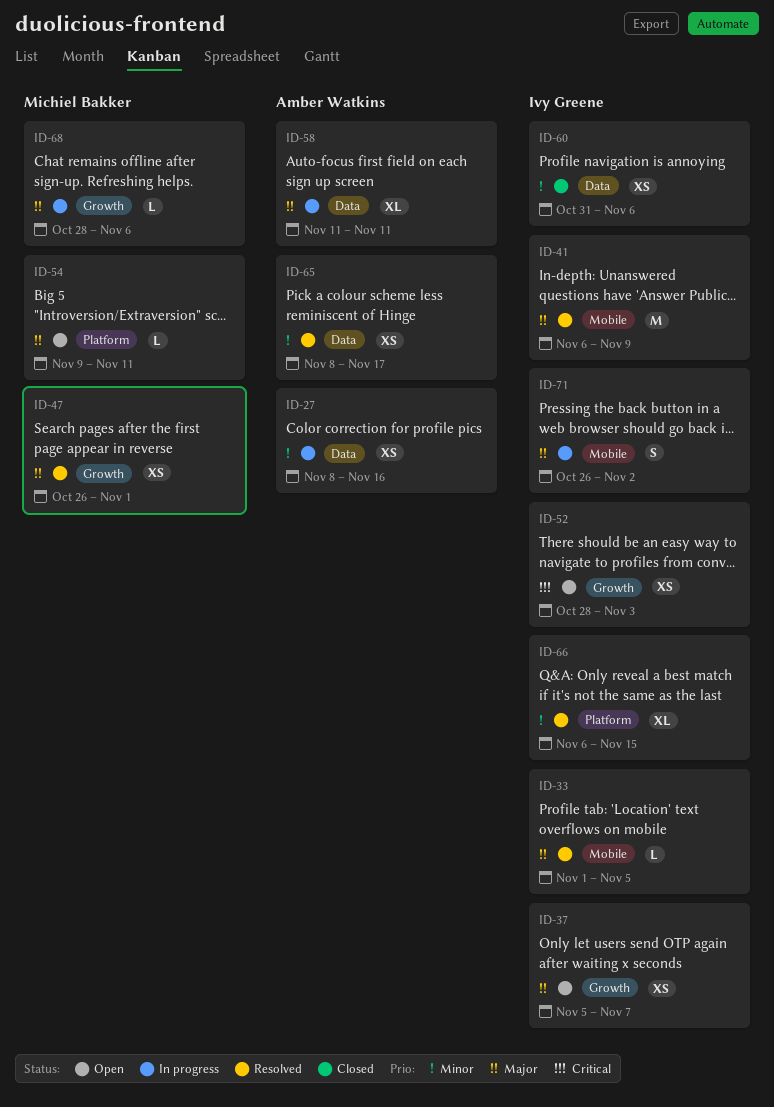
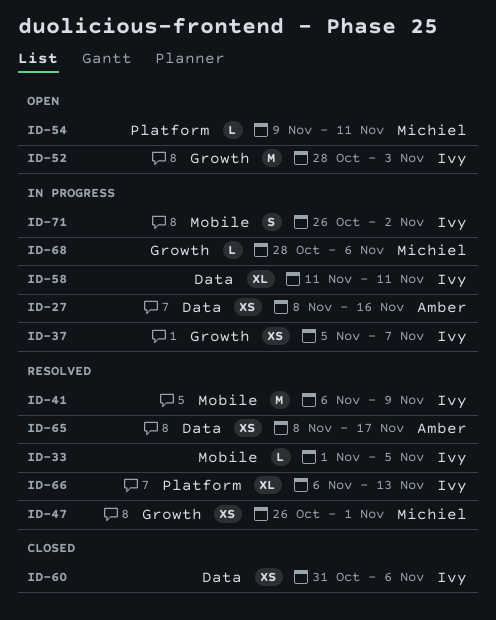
ID-37, status: Open -> In progress
ID-52, estimate: XS -> M
ID-58, owner: Amber Watkins -> Ivy Greene
ID-66, due: Nov 15 -> Nov 13

